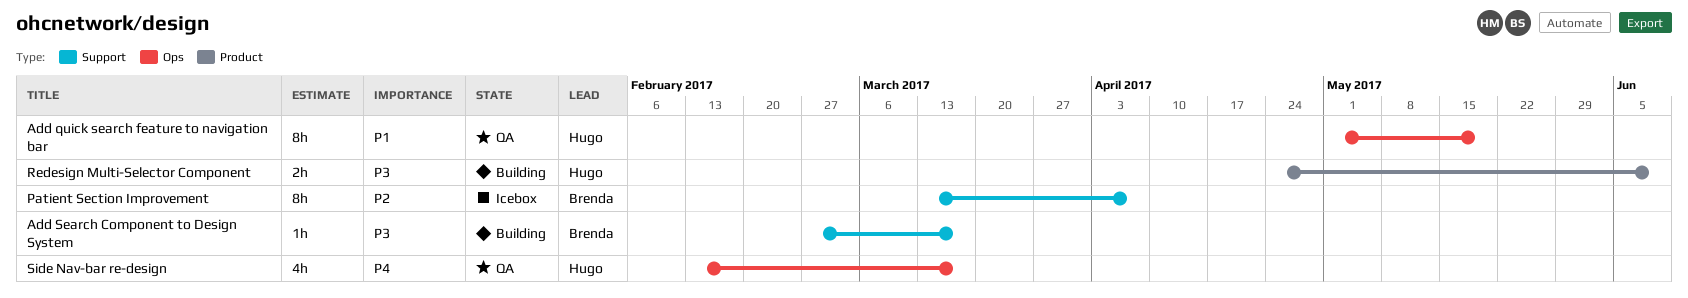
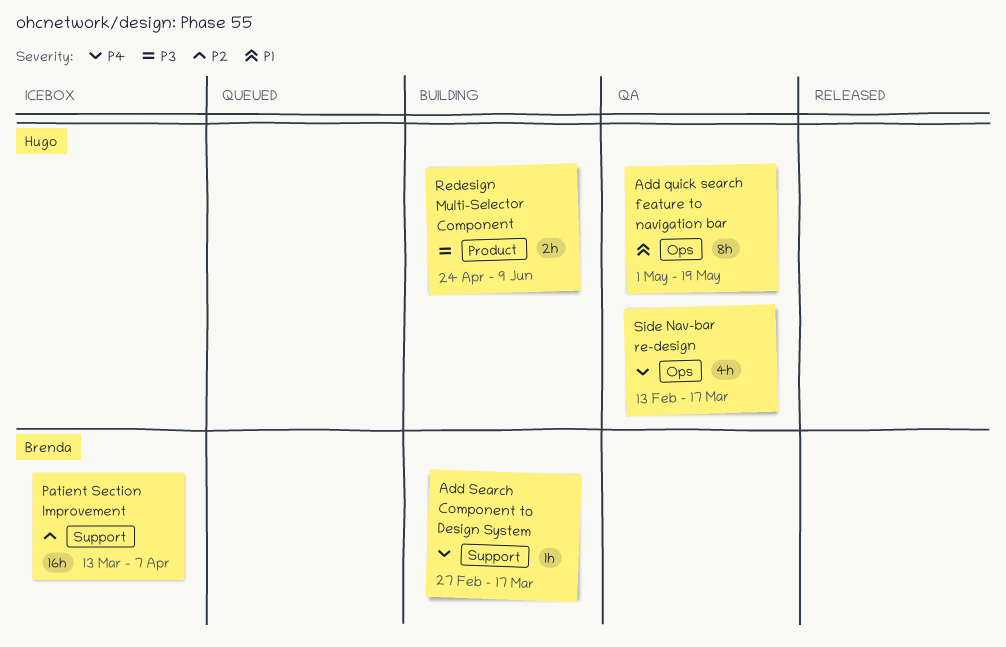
Add Search Component to Design System, priority: P3 -> P4
Patient Section Improvement, estimate: 8h -> 16h

